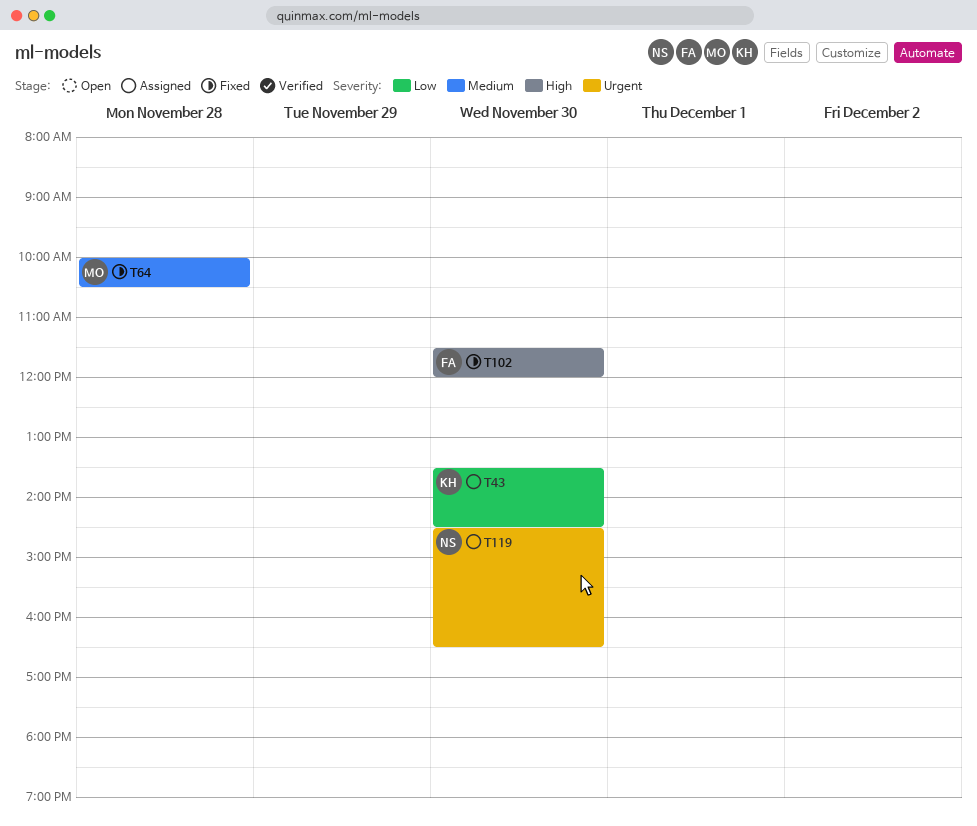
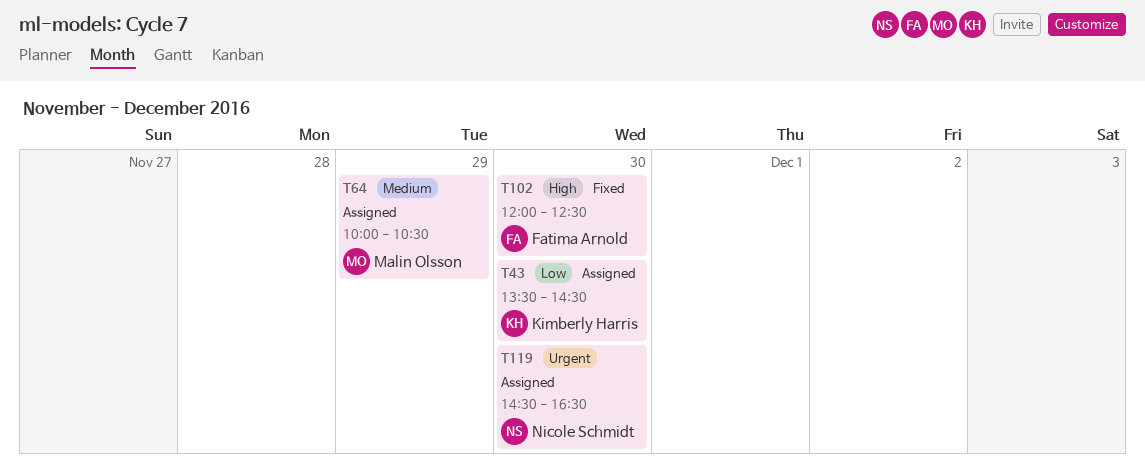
T64, status: Fixed -> Assigned
T64, day: Nov 28 -> Nov 29
T102, begins: 11:30 -> 12:00
T102, ends: 12:00 -> 12:30

